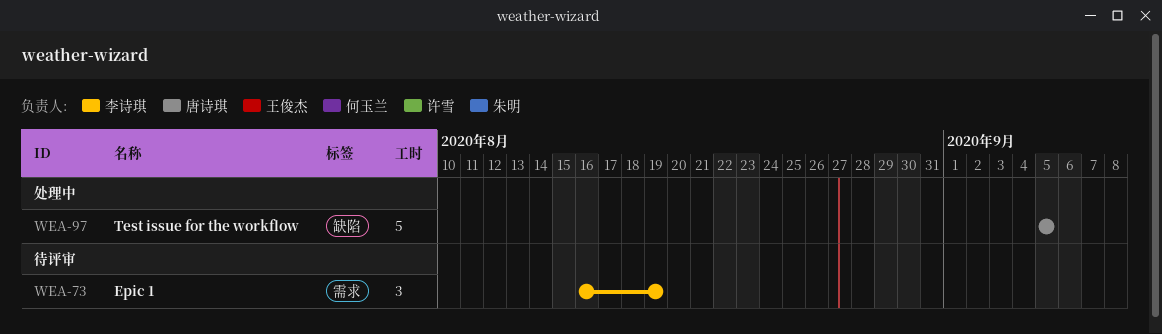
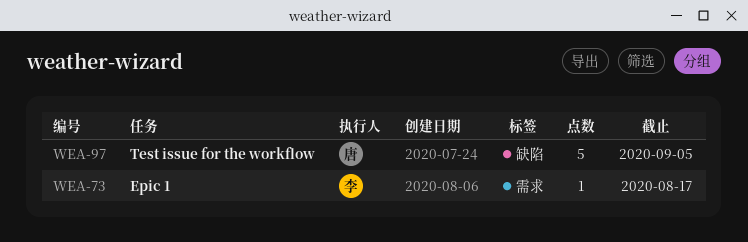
WEA-73, estimate: 3 -> 1
WEA-73, due: Aug 19 -> Aug 17

